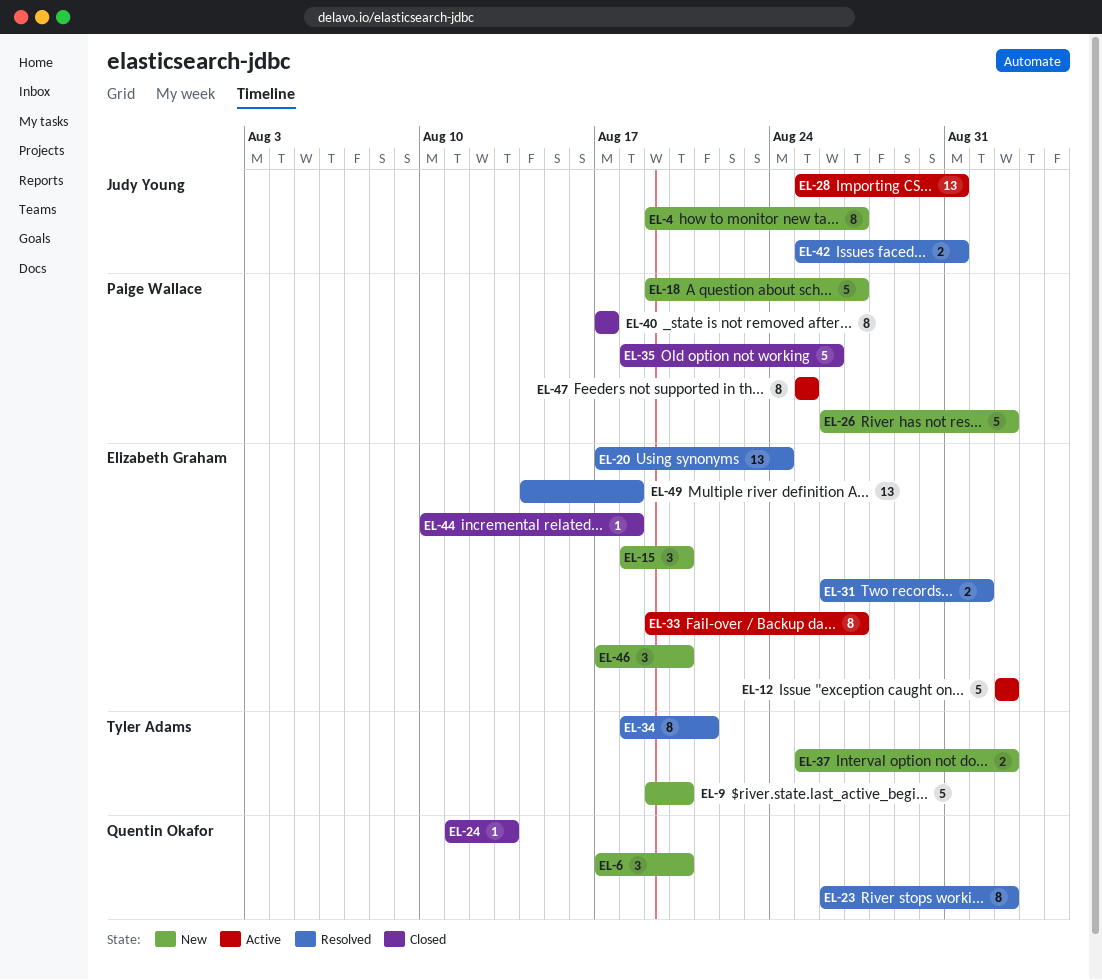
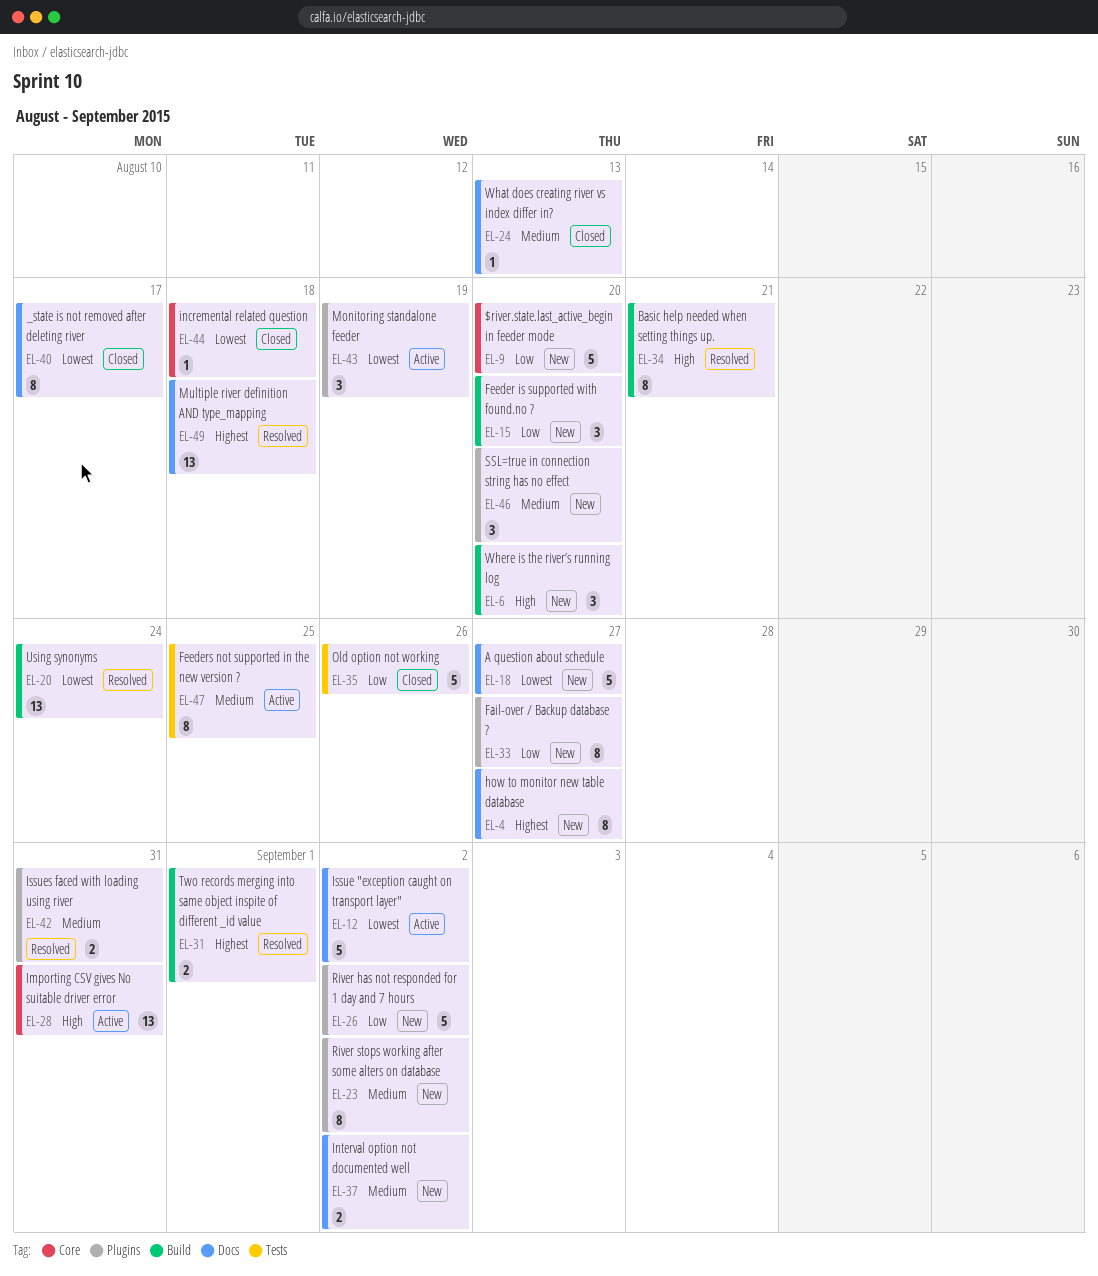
EL-23, status: Resolved -> New
EL-33, status: Active -> New
EL-43: none -> present

